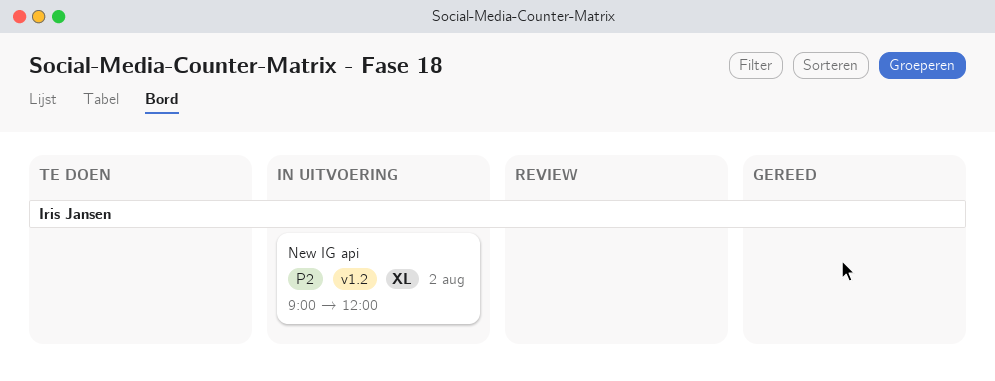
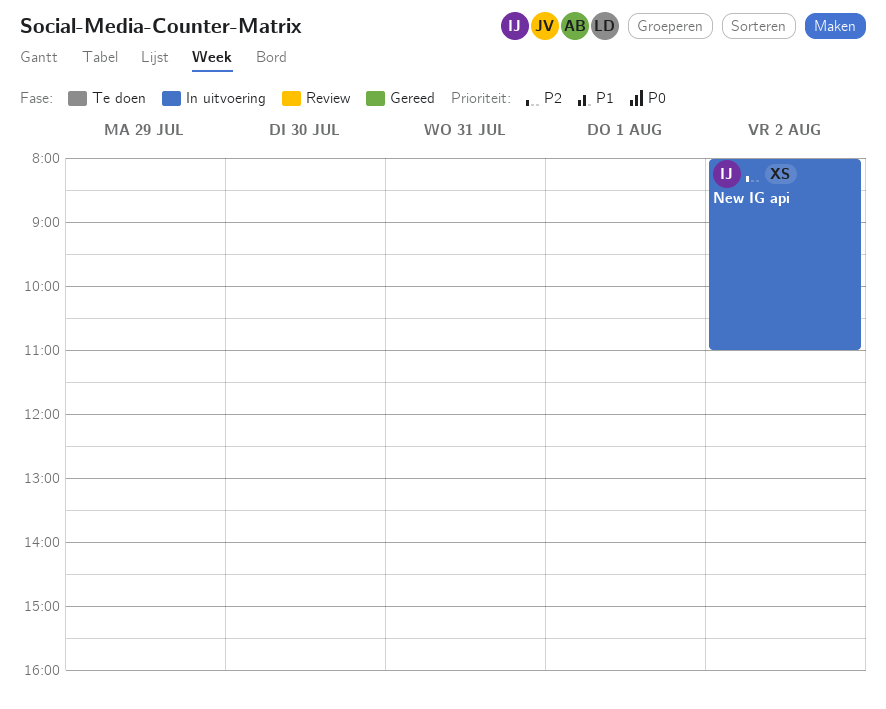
New IG api, estimate: XL -> XS
New IG api, begins: 09:00 -> 08:00
New IG api, ends: 12:00 -> 11:00

